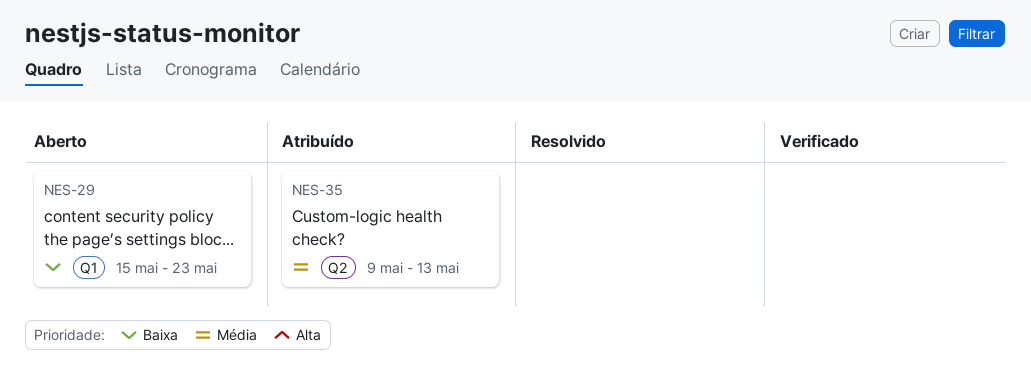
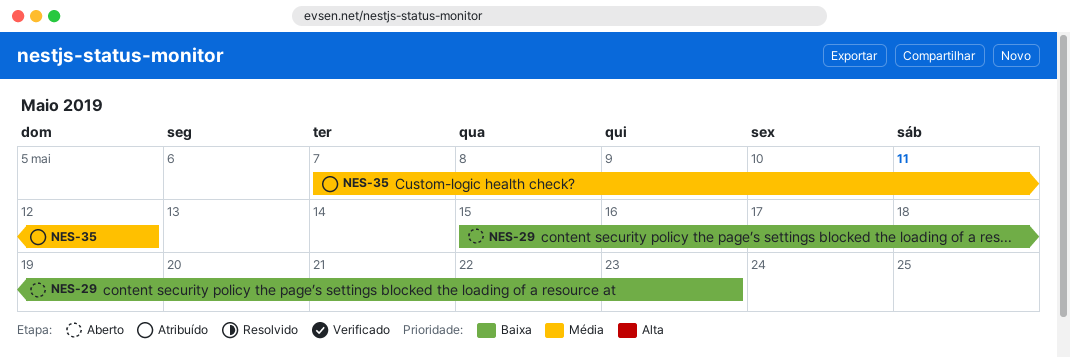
NES-35, start: May 9 -> May 7
NES-35, due: May 13 -> May 12

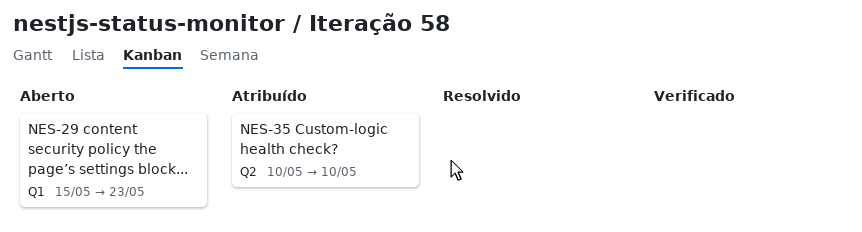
NES-35, start: May 7 -> May 10
NES-35, due: May 12 -> May 10

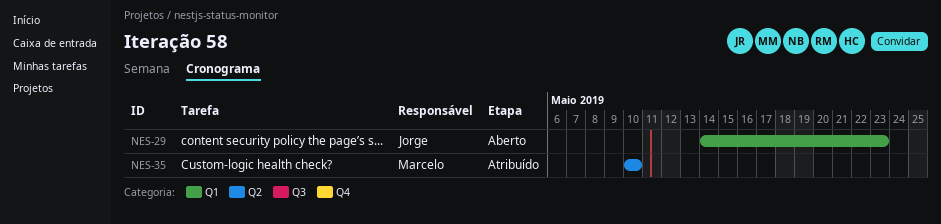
NES-29, start: May 15 -> May 14

